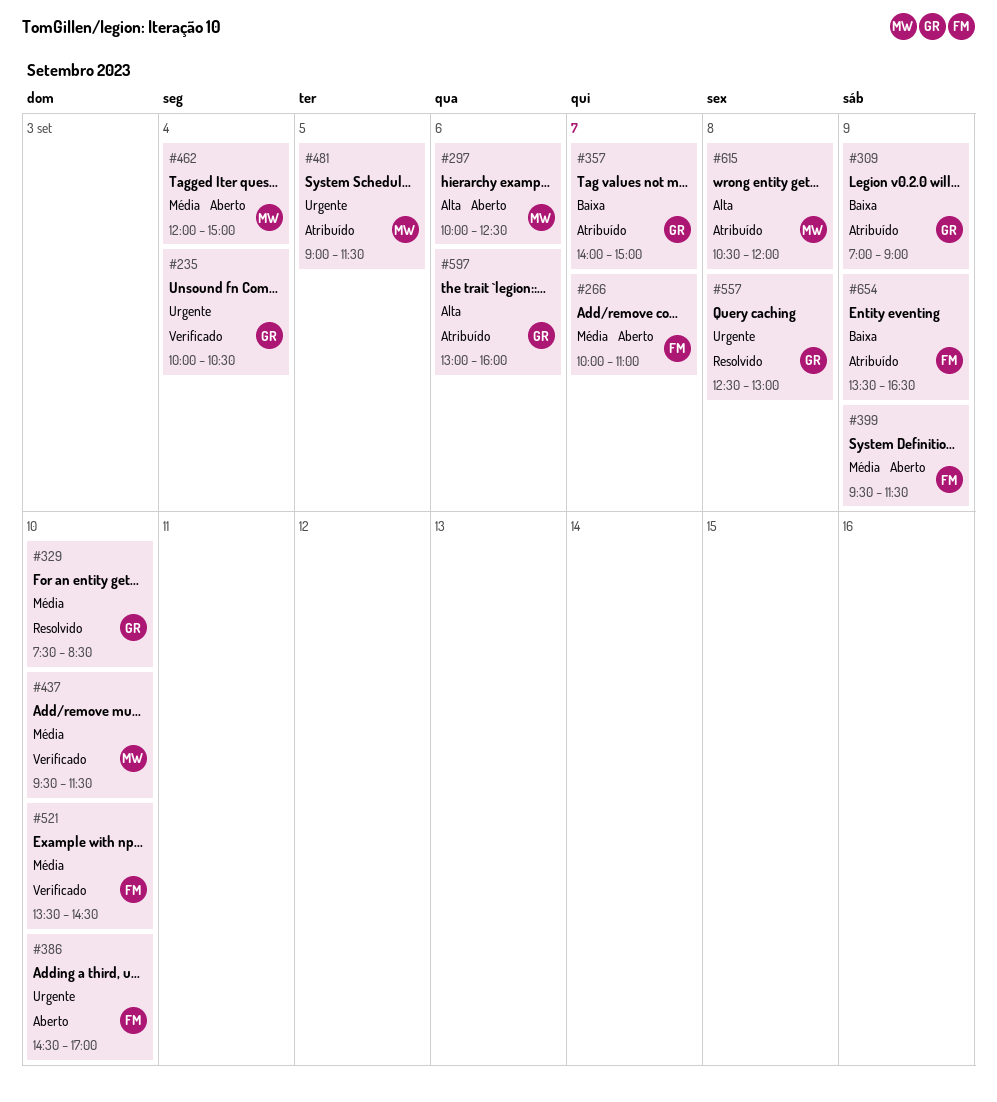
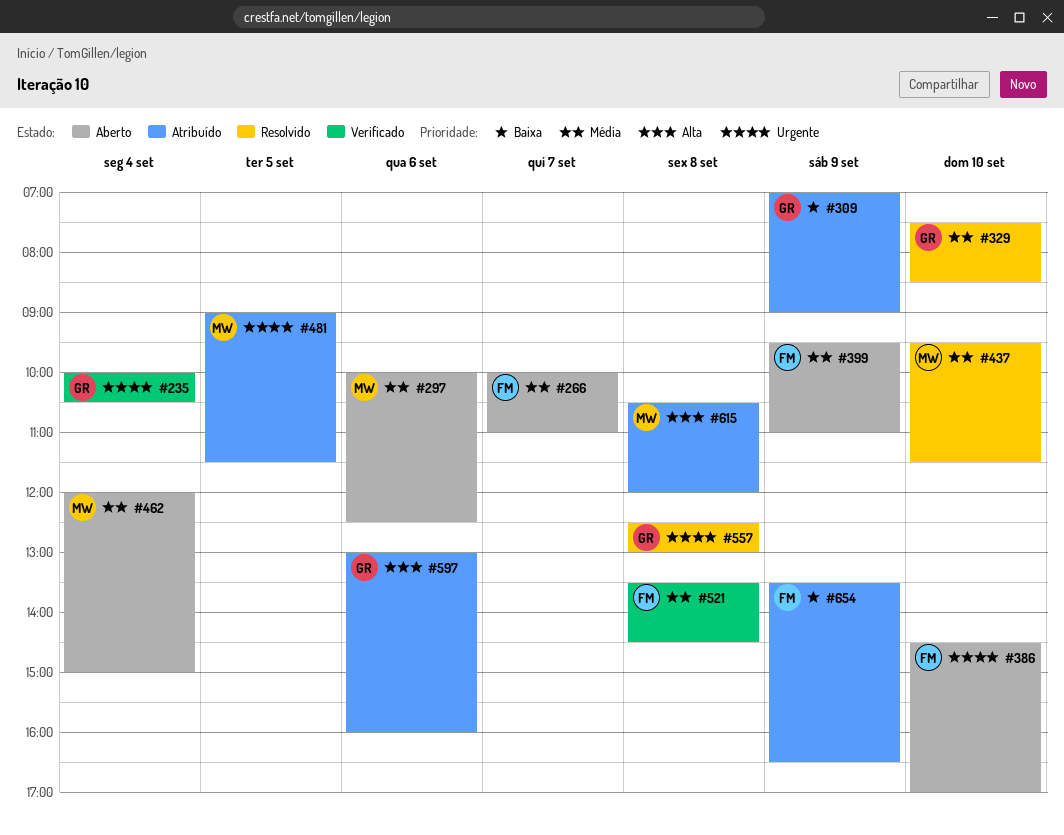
#297, priority: Alta -> Média
#357: present -> none
#399, ends: 11:30 -> 11:00
#437, status: Verificado -> Resolvido
#521, day: Sep 10 -> Sep 8

